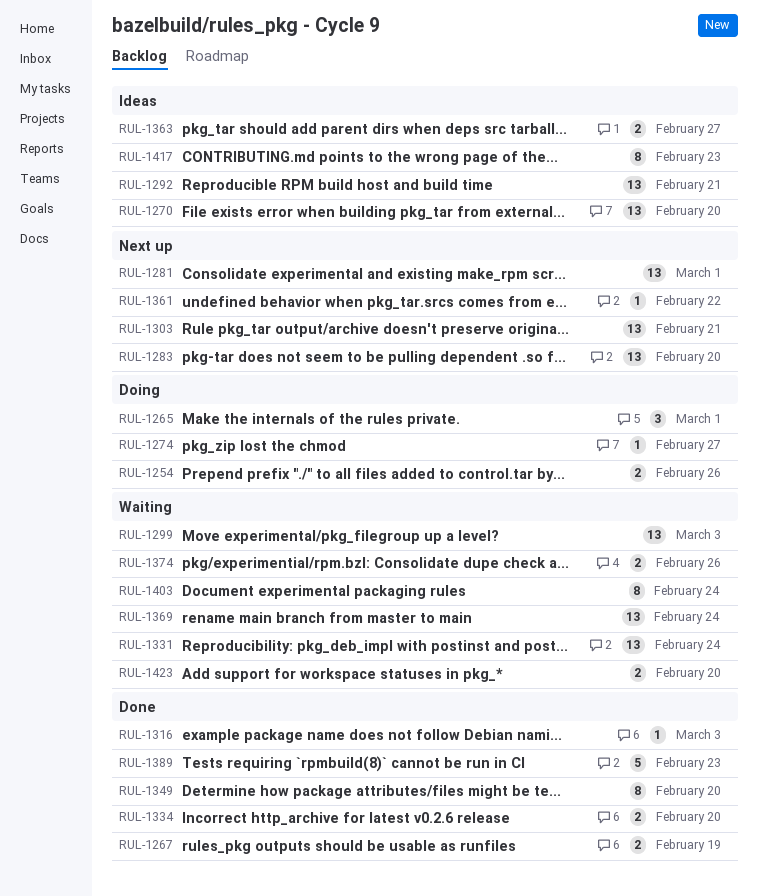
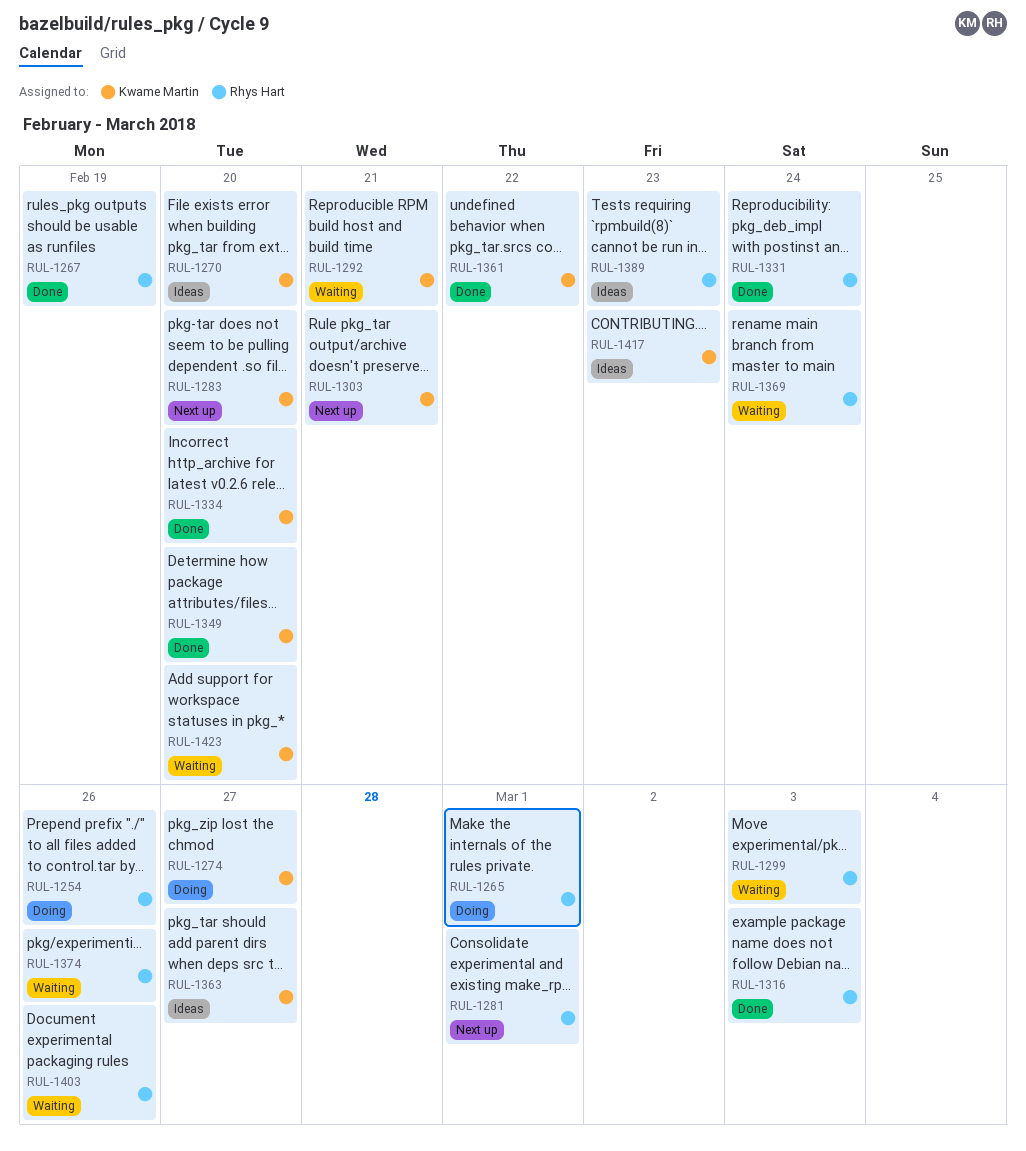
RUL-1292, status: Ideas -> Waiting
RUL-1331, status: Waiting -> Done
RUL-1361, status: Next up -> Done
RUL-1389, status: Done -> Ideas
RUL-1403, due: Feb 24 -> Feb 26

